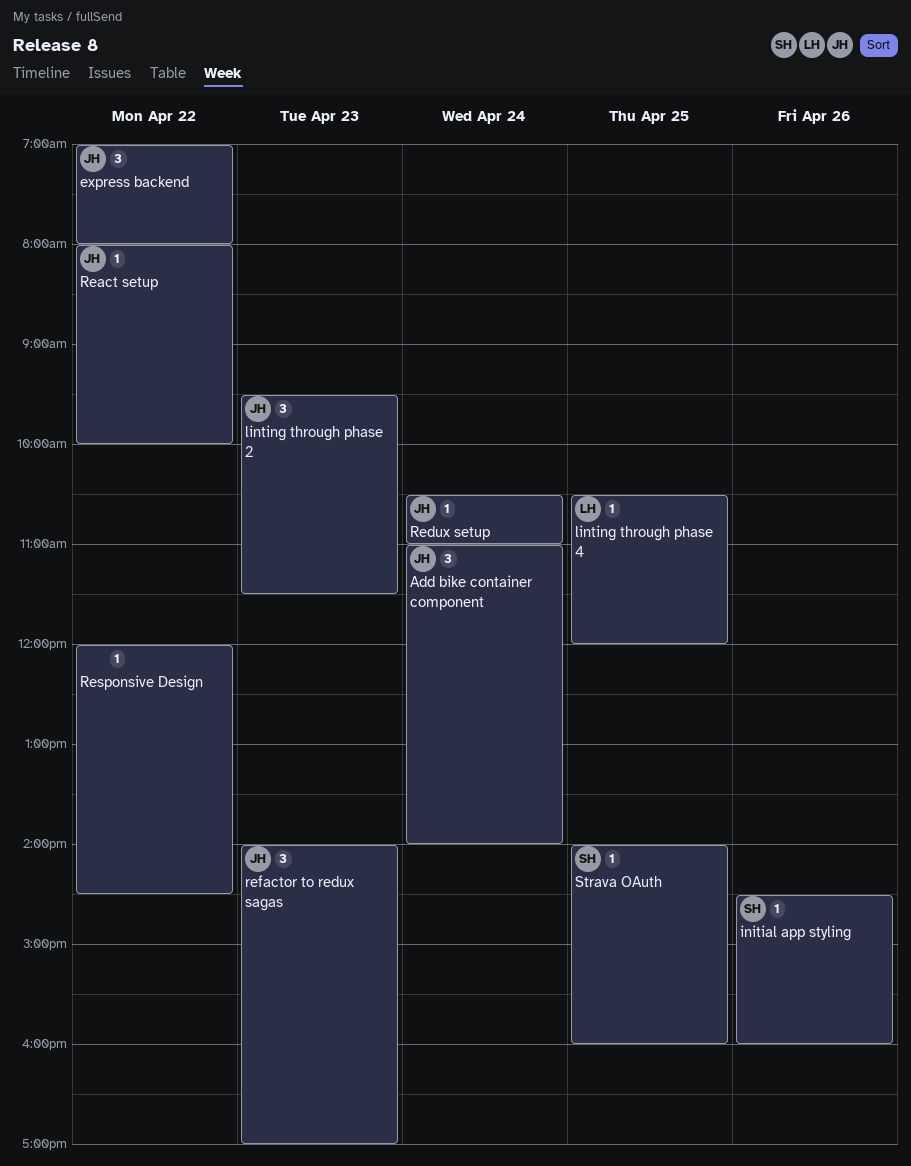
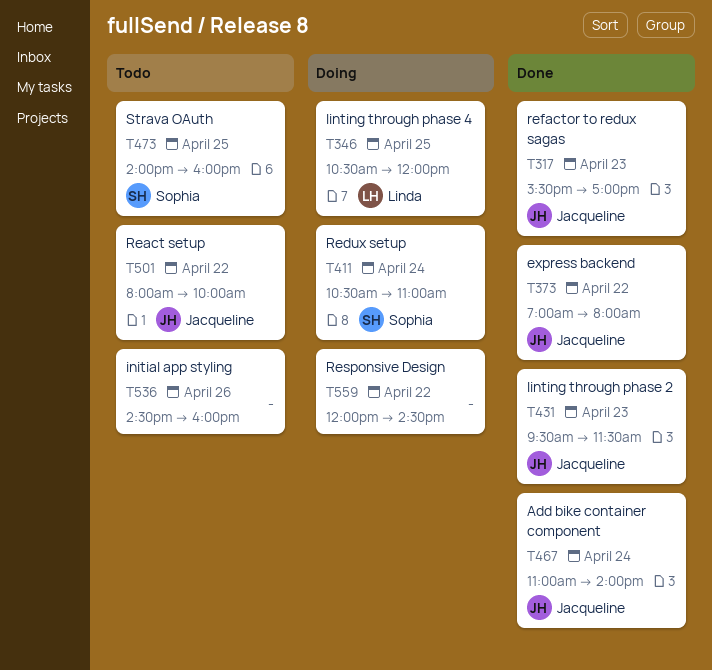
initial app styling, owner: Sophia -> none
Redux setup, owner: Jacqueline -> Sophia
refactor to redux sagas, begins: 14:00 -> 15:30

